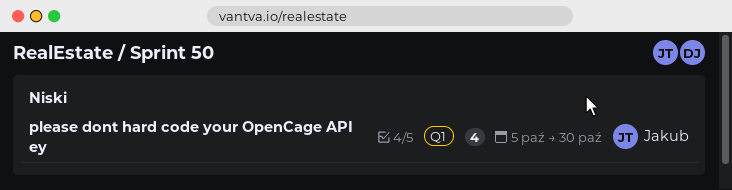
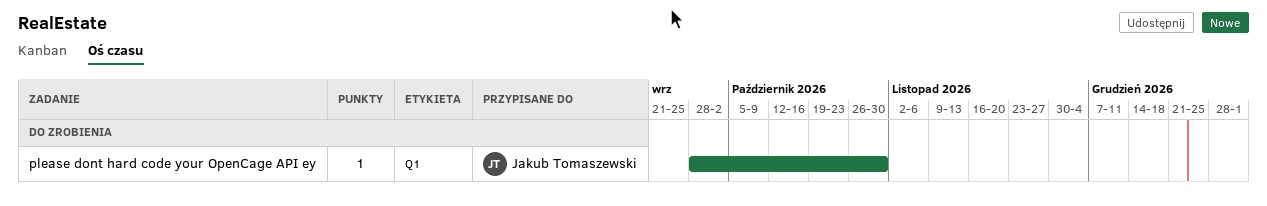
please dont hard code your OpenCage API ey, estimate: 4 -> 1
please dont hard code your OpenCage API ey, start: Oct 5 -> Sep 28

